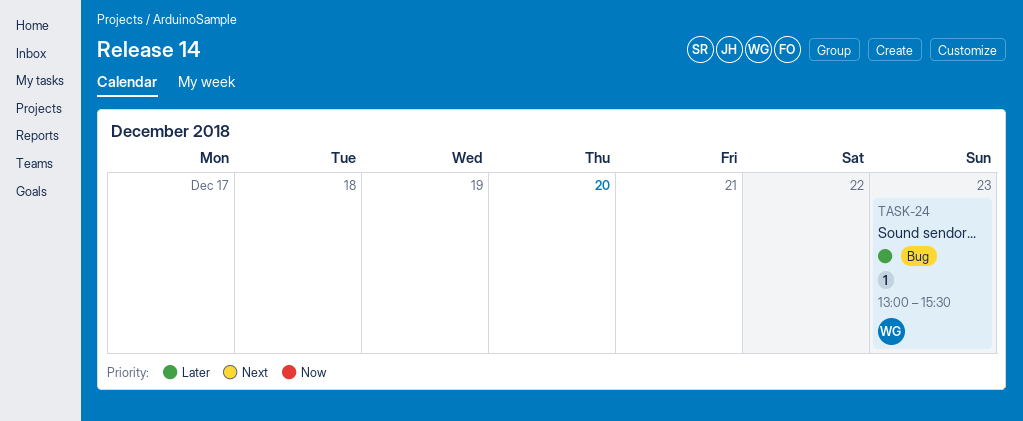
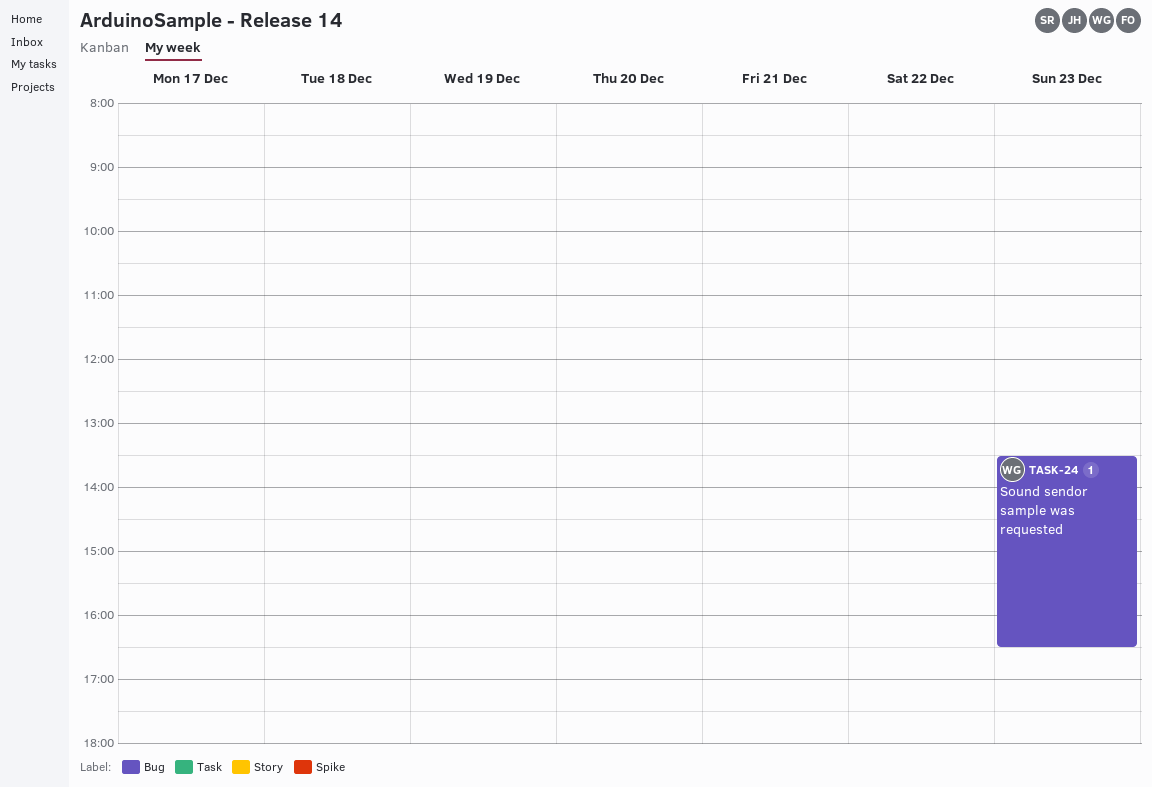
TASK-24, begins: 13:00 -> 13:30
TASK-24, ends: 15:30 -> 16:30

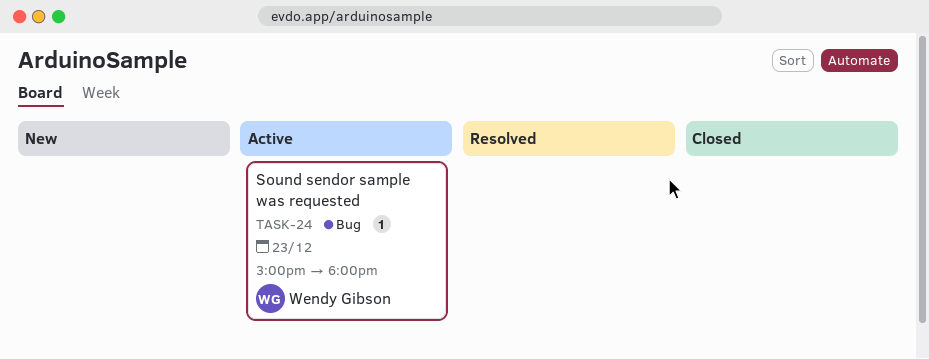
TASK-24, begins: 13:30 -> 15:00
TASK-24, ends: 16:30 -> 18:00

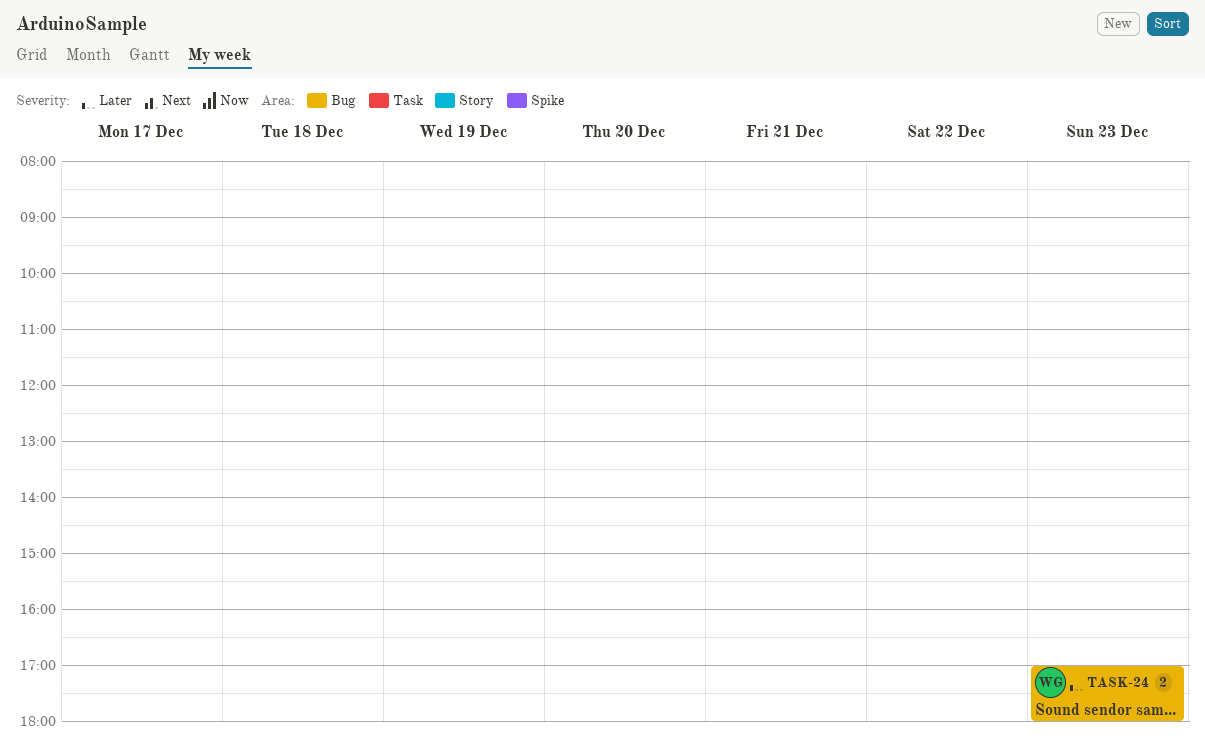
TASK-24, estimate: 1 -> 2
TASK-24, begins: 15:00 -> 17:00

